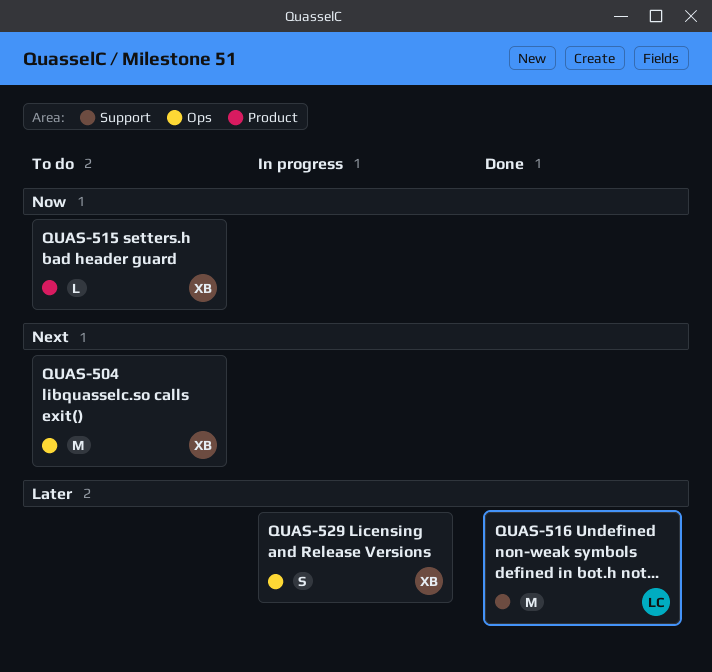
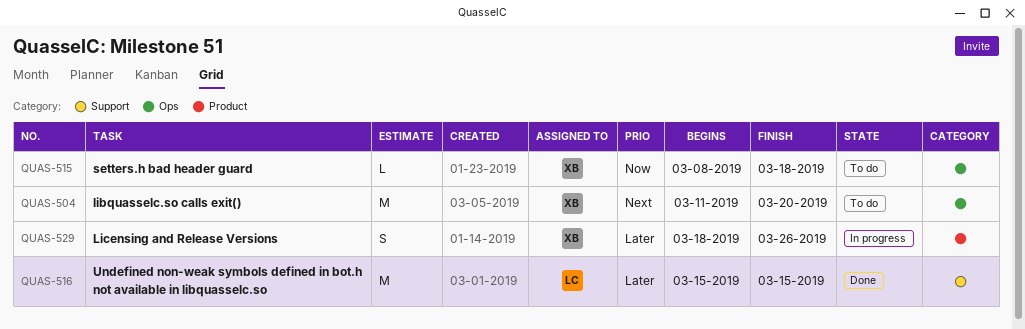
QUAS-515, label: Product -> Ops
QUAS-529, label: Ops -> Product

